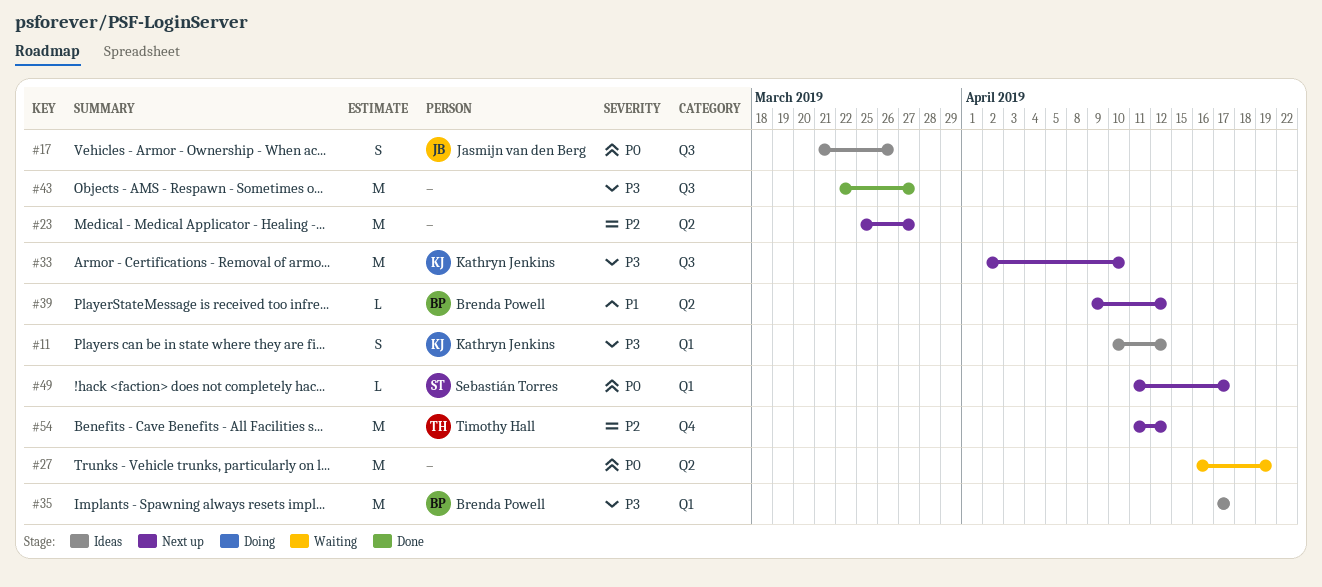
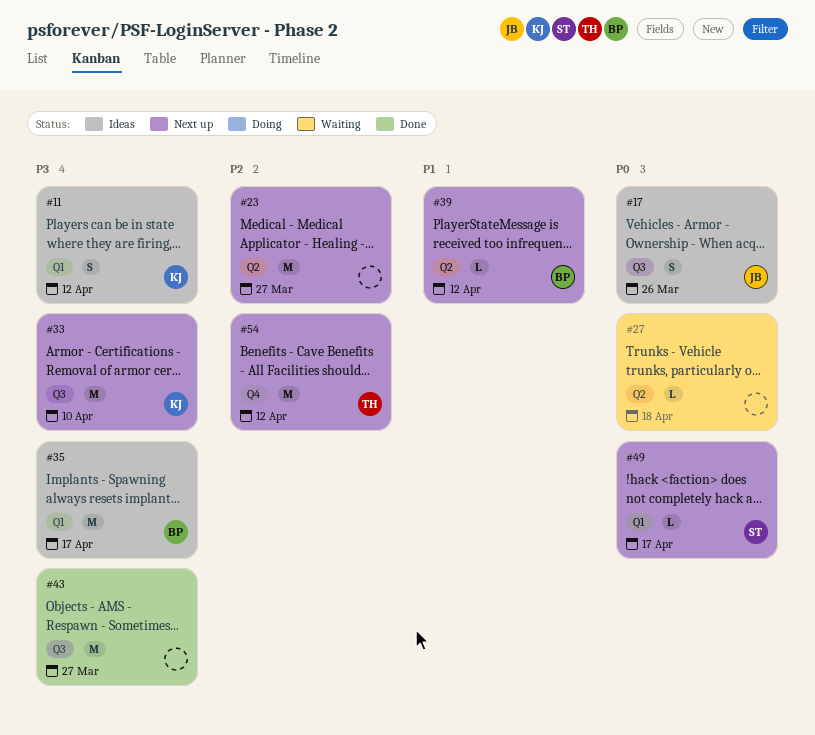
#27, estimate: M -> L
#27, due: Apr 19 -> Apr 18

